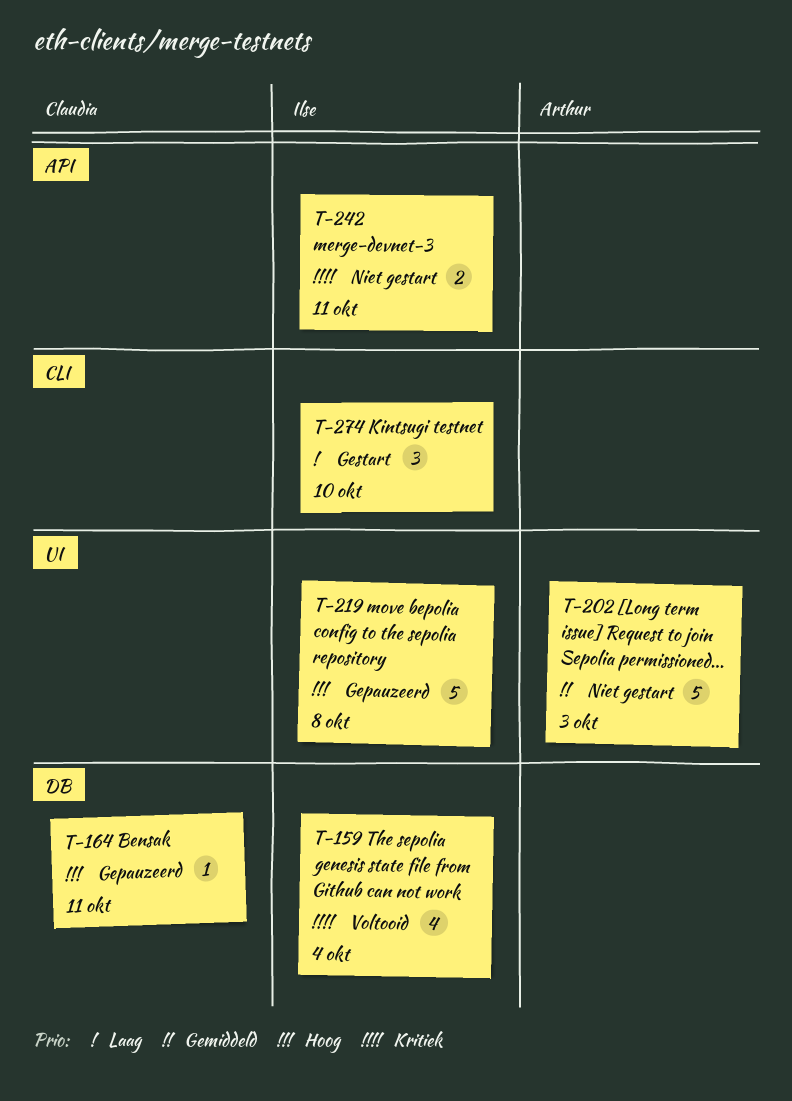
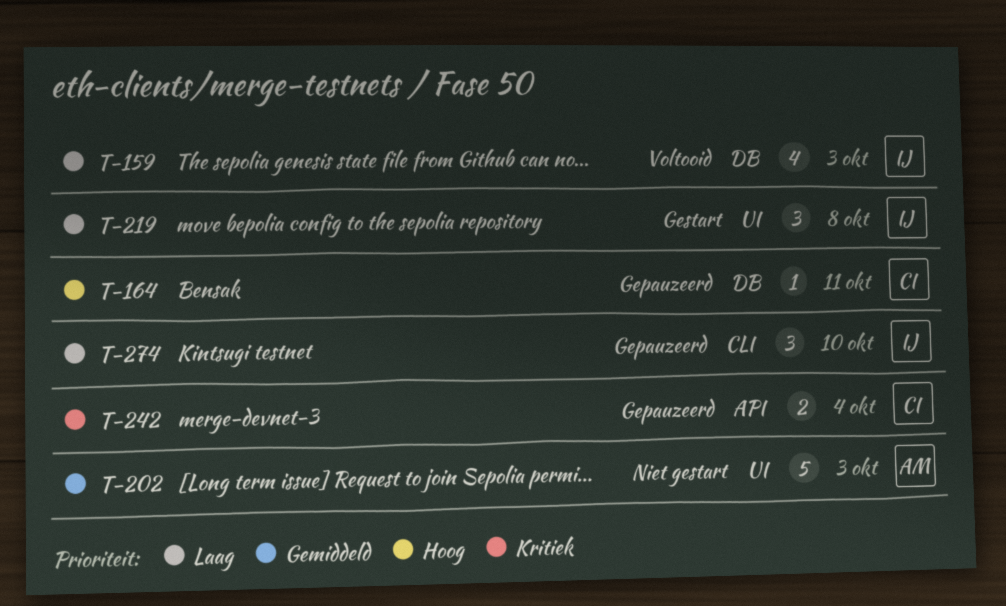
T-159, priority: Kritiek -> Laag
T-159, due: Oct 4 -> Oct 3
T-219, status: Gepauzeerd -> Gestart
T-219, priority: Hoog -> Laag
T-219, estimate: 5 -> 3
T-242, status: Niet gestart -> Gepauzeerd
T-242, owner: Ilse -> Claudia
T-242, due: Oct 11 -> Oct 4
T-274, status: Gestart -> Gepauzeerd

